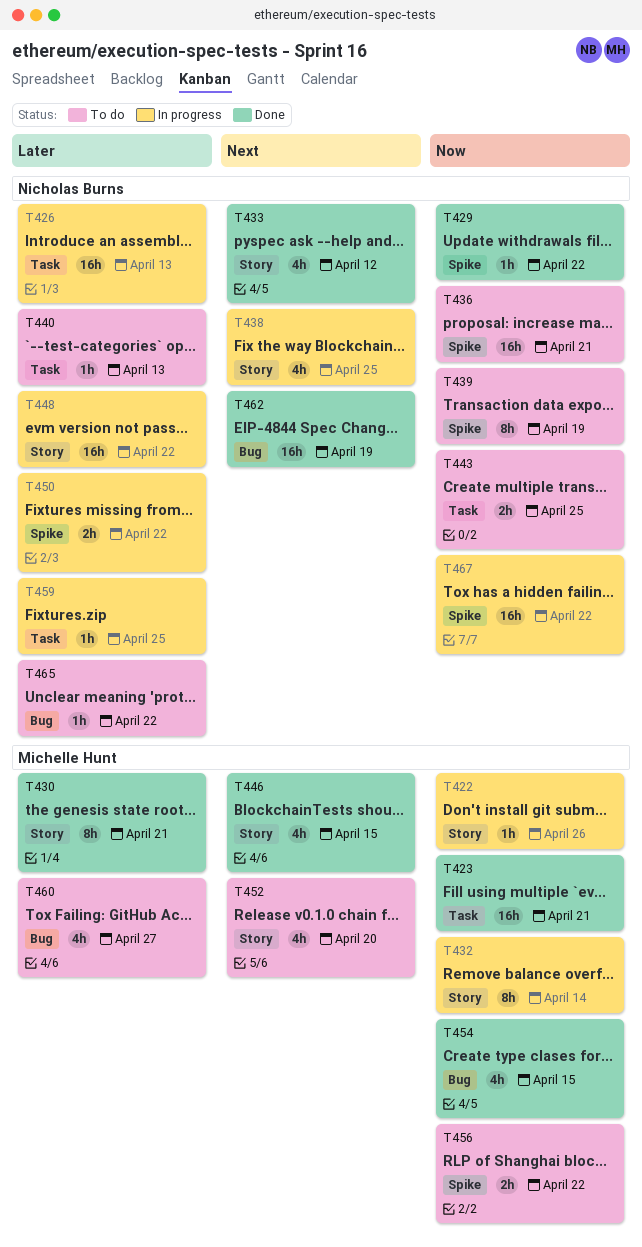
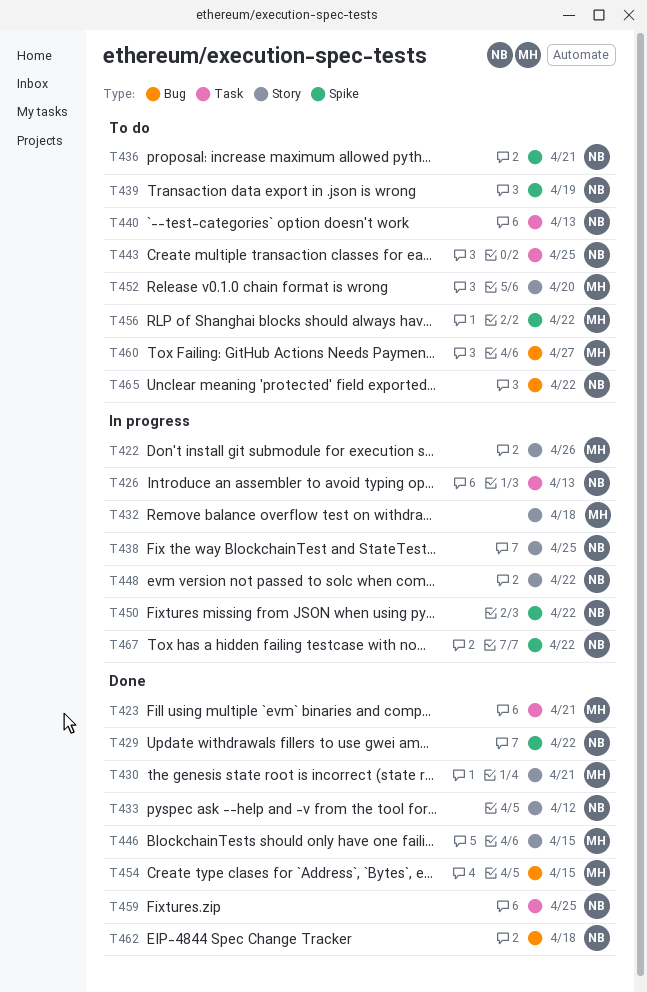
T432, due: Apr 14 -> Apr 18
T459, status: In progress -> Done
T462, due: Apr 19 -> Apr 18

